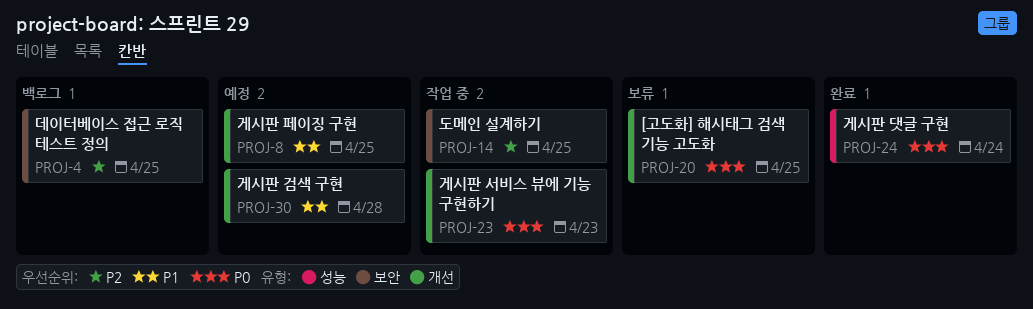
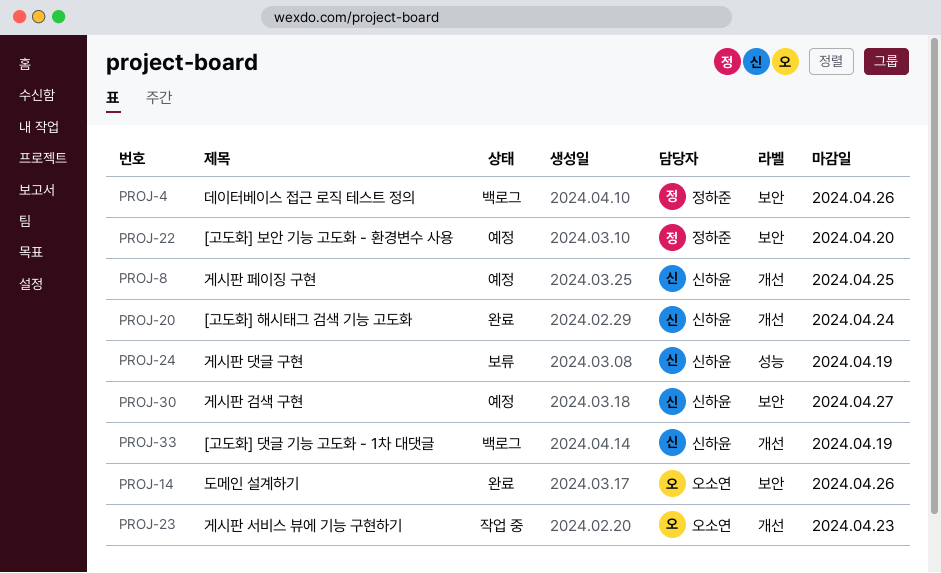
PROJ-4, due: Apr 25 -> Apr 26
PROJ-14, status: 작업 중 -> 완료
PROJ-14, due: Apr 25 -> Apr 26
PROJ-20, status: 보류 -> 완료
PROJ-20, due: Apr 25 -> Apr 24
PROJ-22: none -> present
PROJ-24, status: 완료 -> 보류
PROJ-24, due: Apr 24 -> Apr 19
PROJ-30, label: 개선 -> 보안
PROJ-30, due: Apr 28 -> Apr 27
PROJ-33: none -> present

